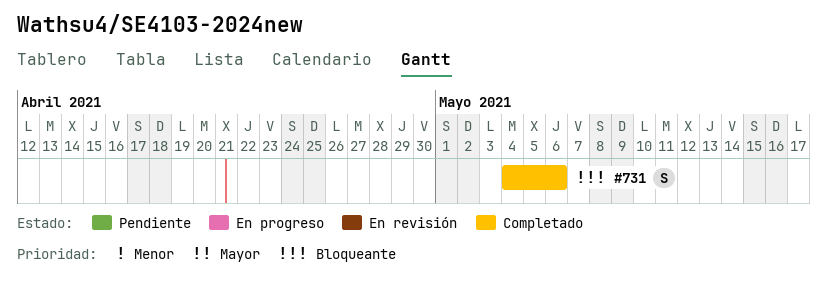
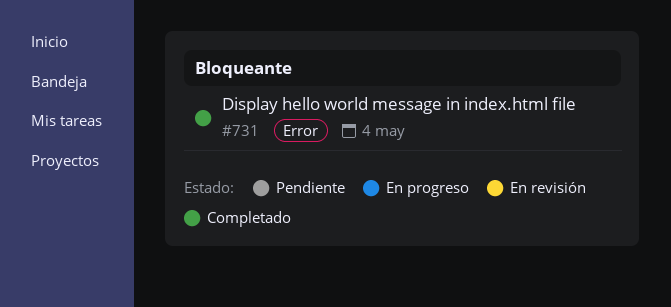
#731, due: May 6 -> May 4

